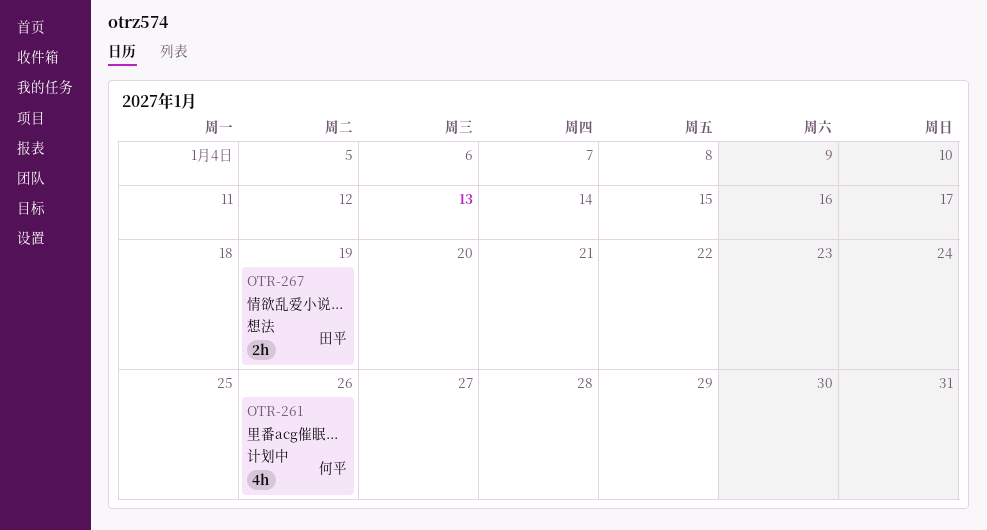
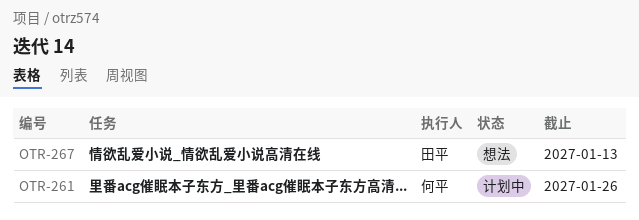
OTR-267, due: Jan 19 -> Jan 13

